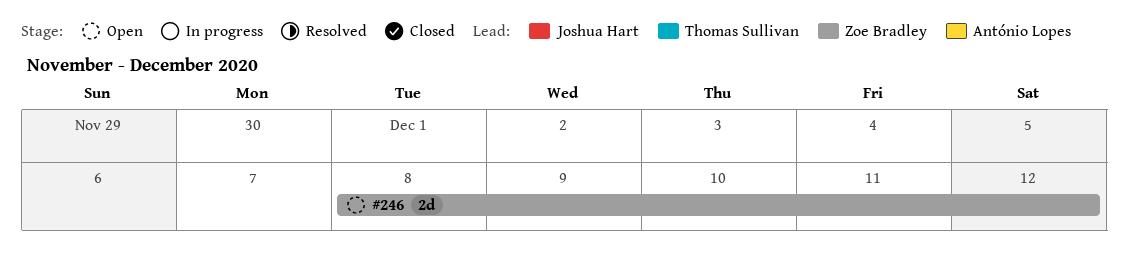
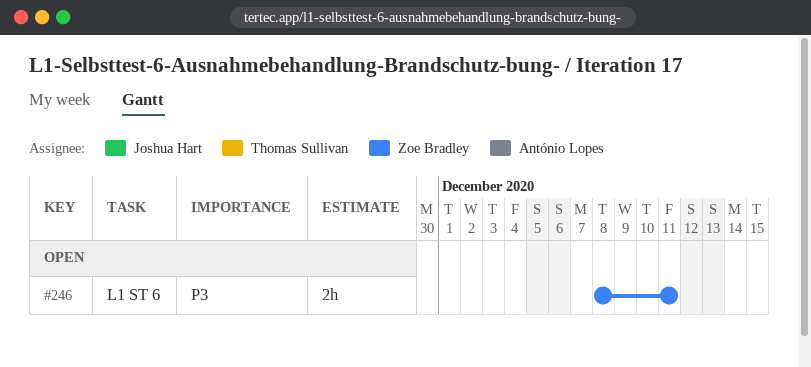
#246, estimate: 2d -> 2h
#246, due: Dec 12 -> Dec 11

